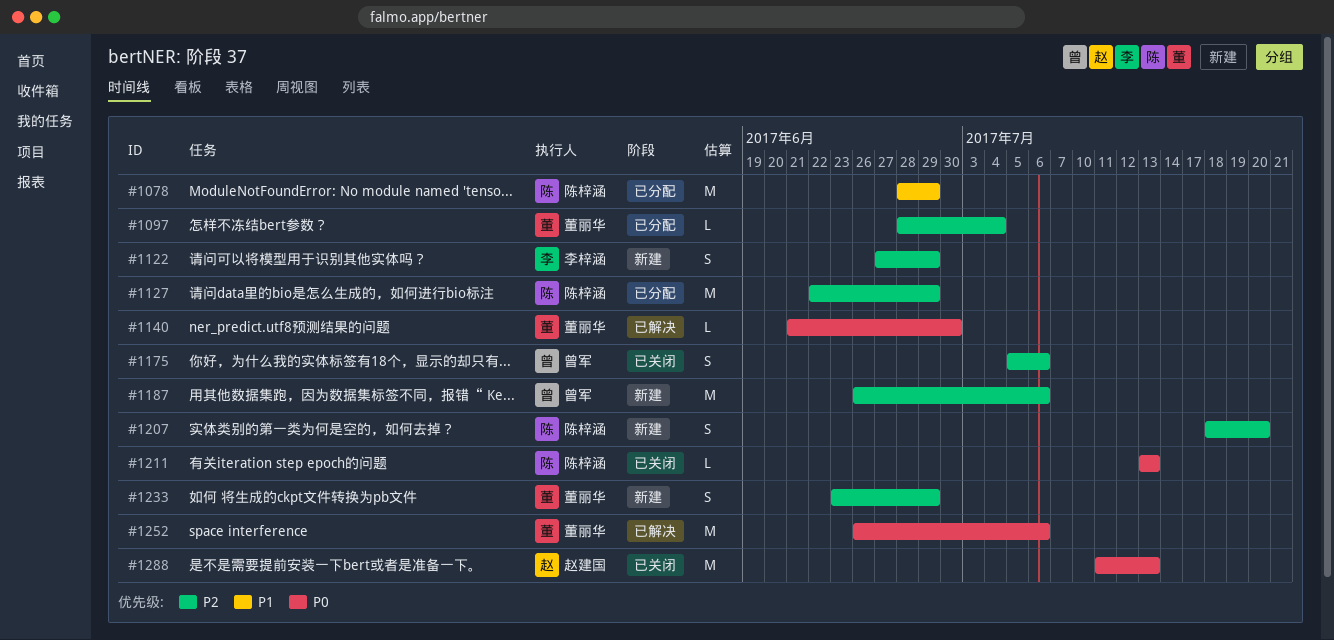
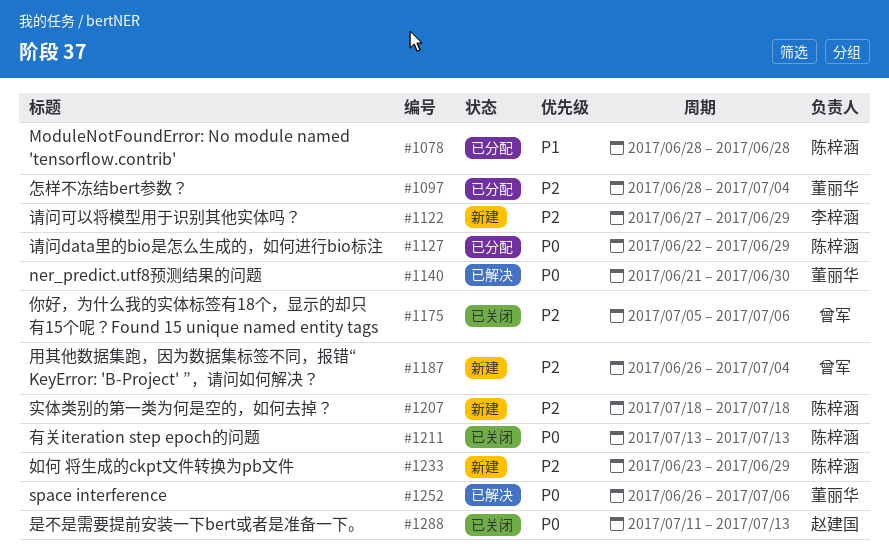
#1078, due: Jun 29 -> Jun 28
#1127, priority: P2 -> P0
#1187, due: Jul 6 -> Jul 4
#1207, due: Jul 20 -> Jul 18
#1233, owner: 董丽华 -> 陈梓涵

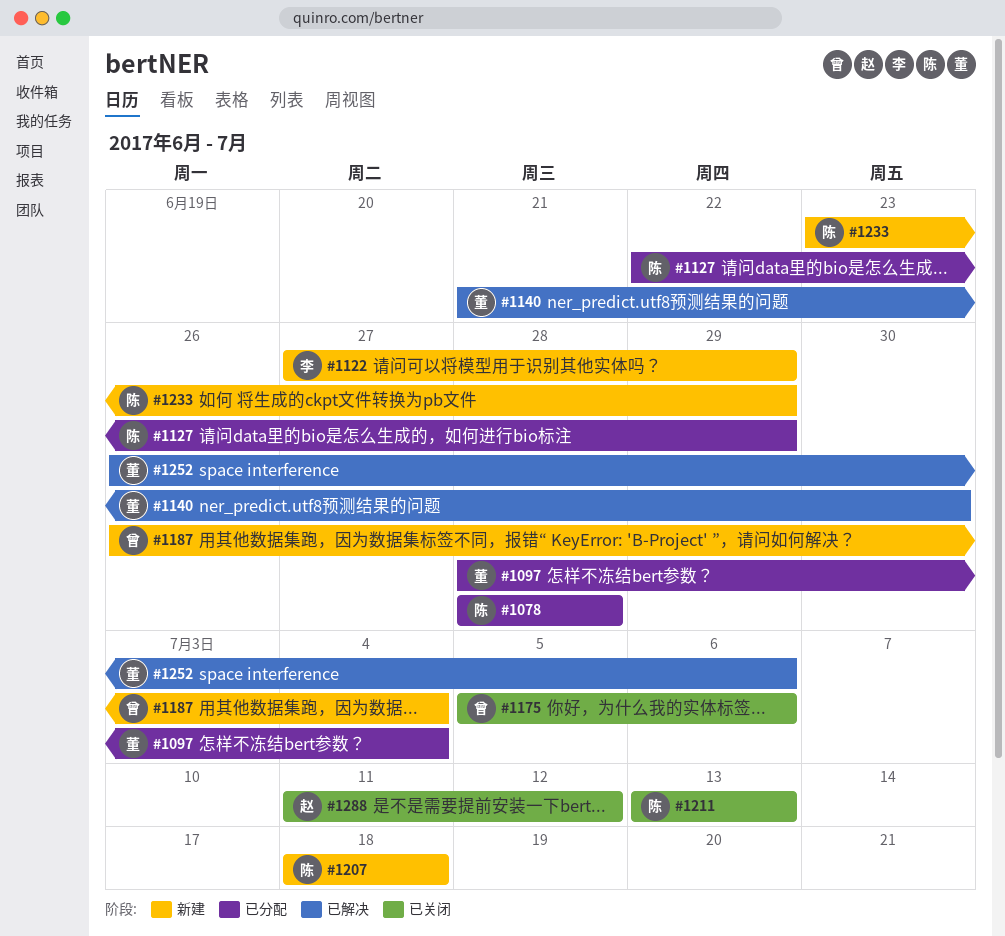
#1288, due: Jul 13 -> Jul 12

